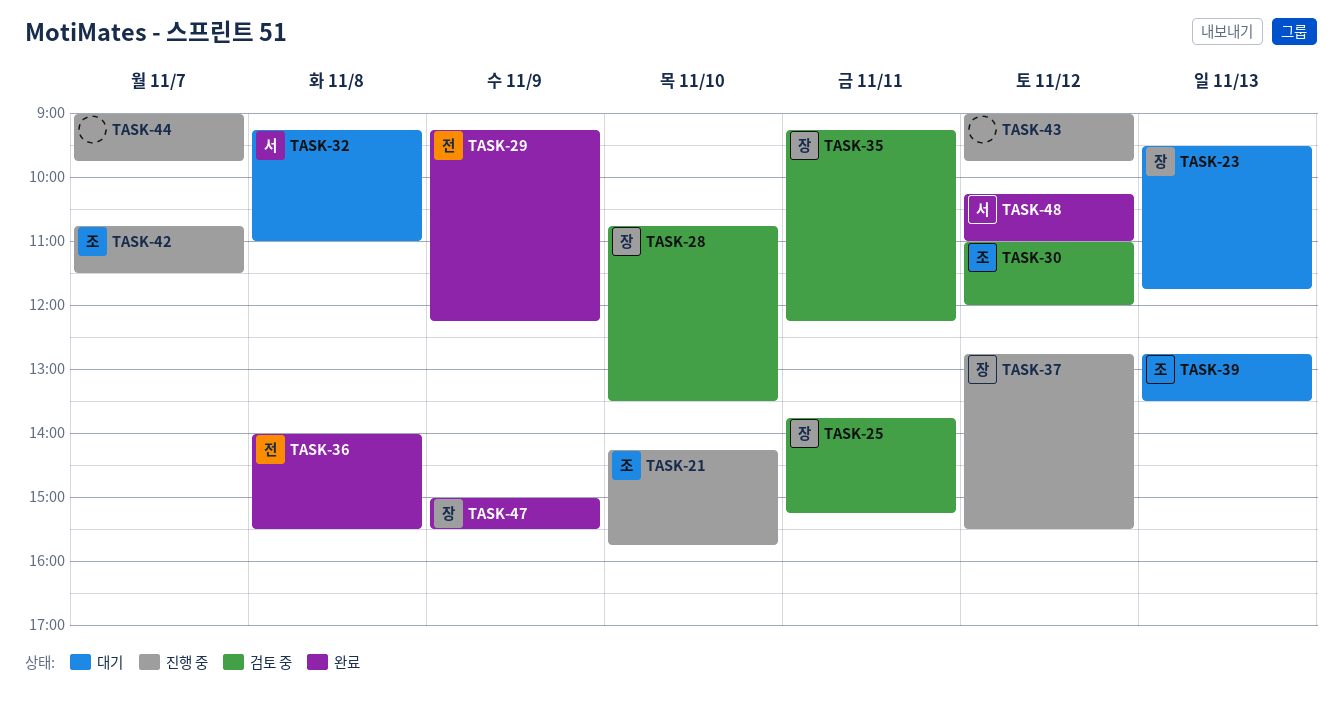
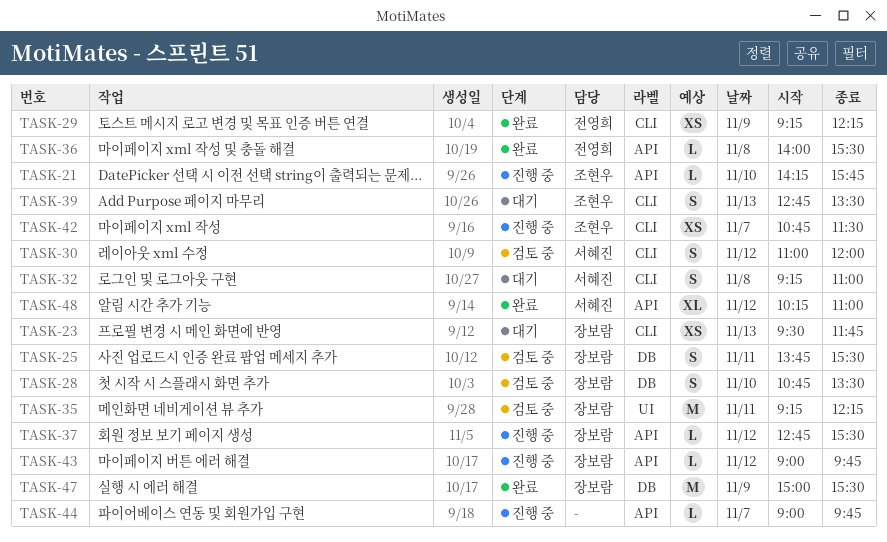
TASK-25, ends: 15:15 -> 15:30
TASK-30, owner: 조현우 -> 서혜진
TASK-43, owner: none -> 장보람

